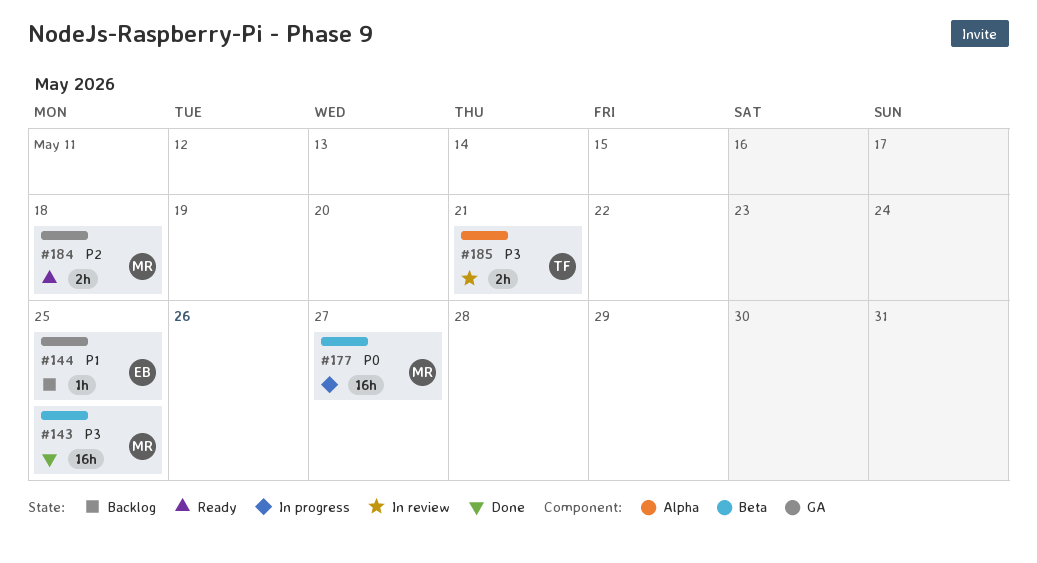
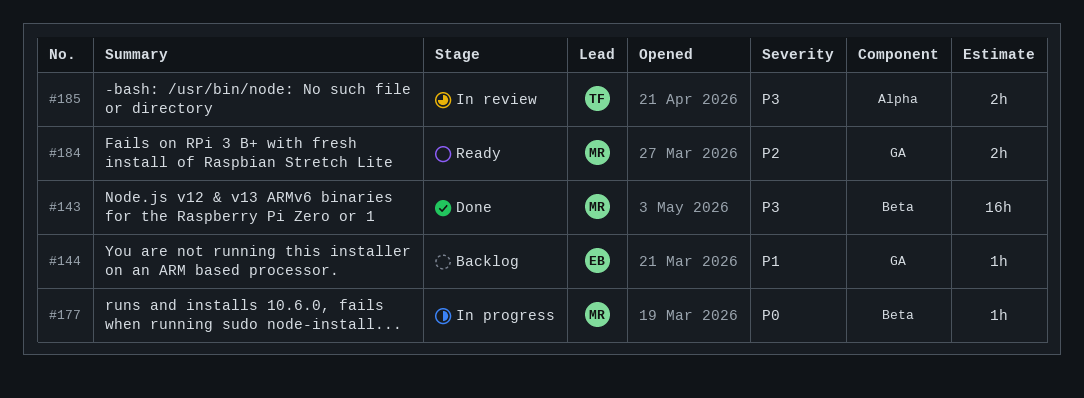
#177, estimate: 16h -> 1h

